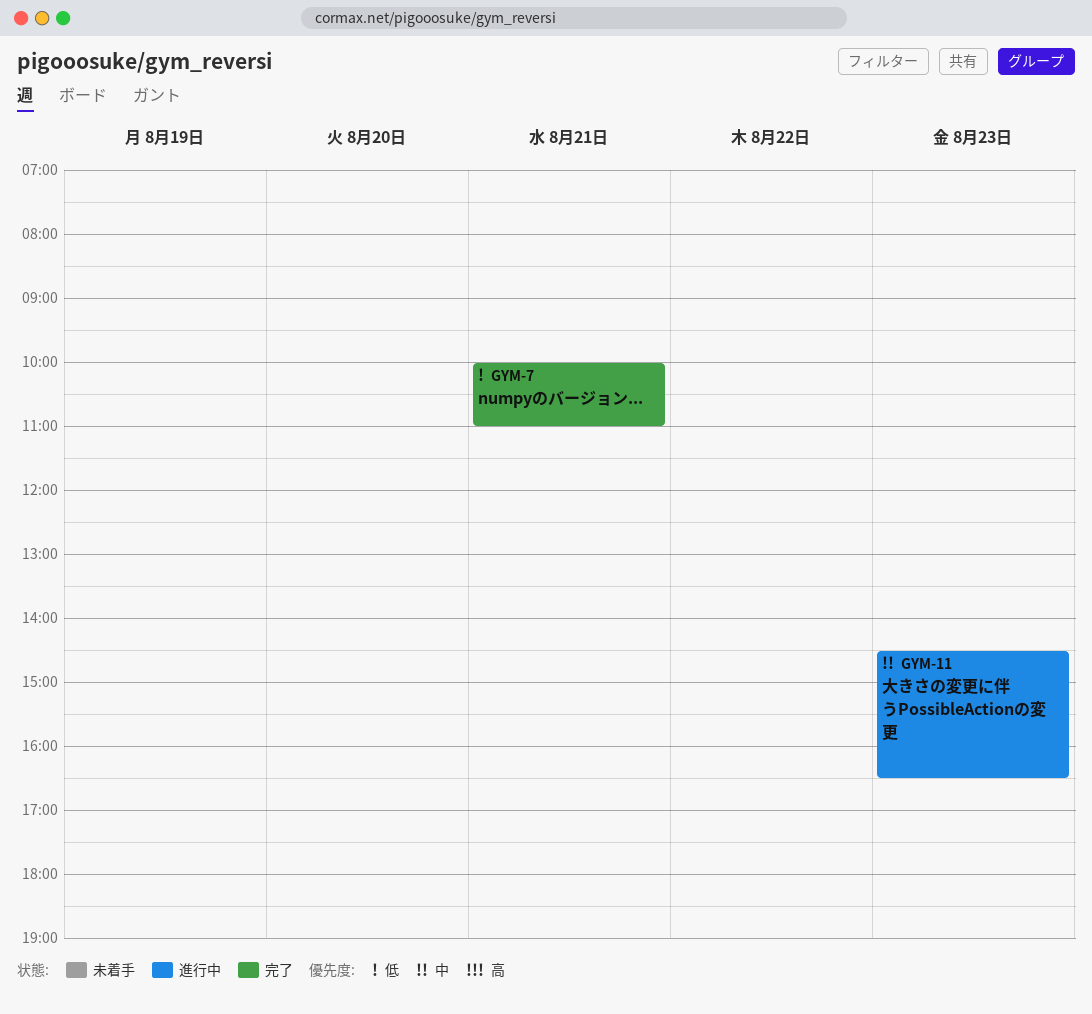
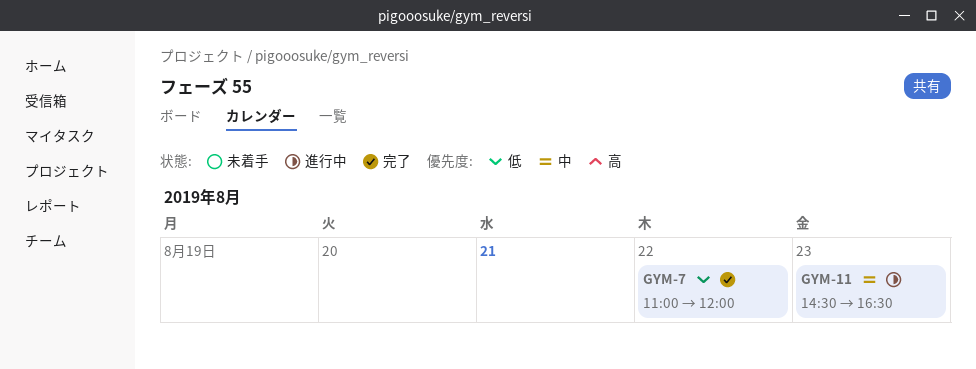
GYM-7, day: Aug 21 -> Aug 22
GYM-7, begins: 10:00 -> 11:00
GYM-7, ends: 11:00 -> 12:00

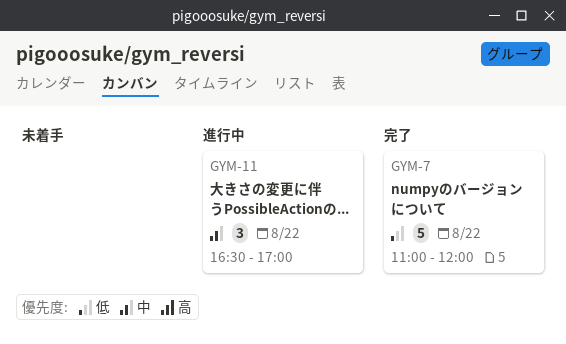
GYM-11, day: Aug 23 -> Aug 22
GYM-11, begins: 14:30 -> 16:30
GYM-11, ends: 16:30 -> 17:00

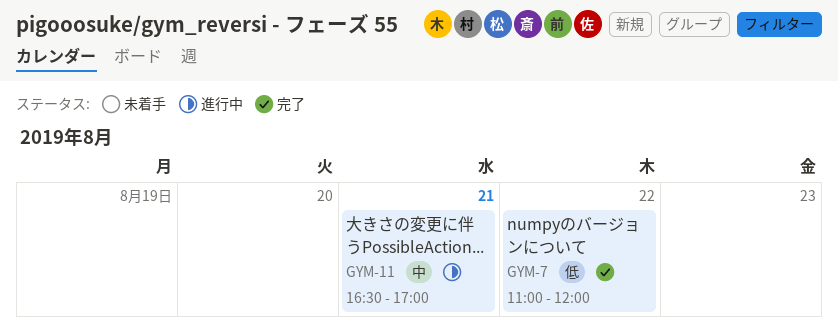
GYM-11, day: Aug 22 -> Aug 21

